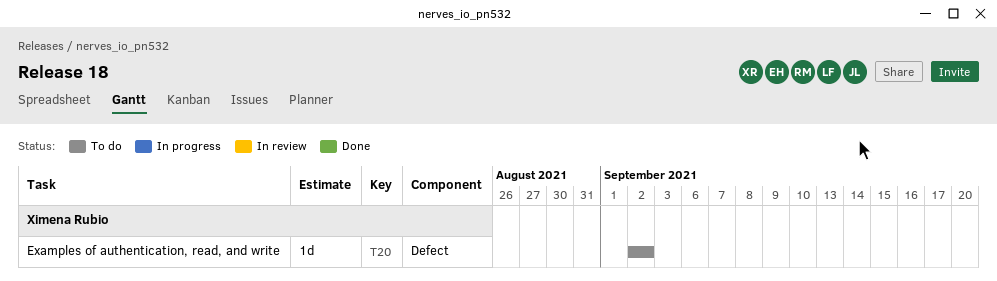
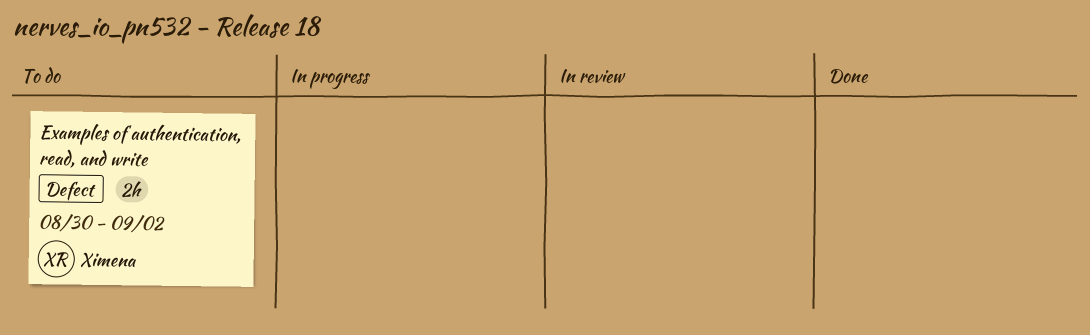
Examples of authentication, read, and write, estimate: 1d -> 2h
Examples of authentication, read, and write, start: Sep 2 -> Aug 30

